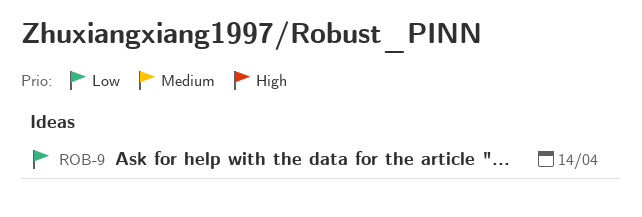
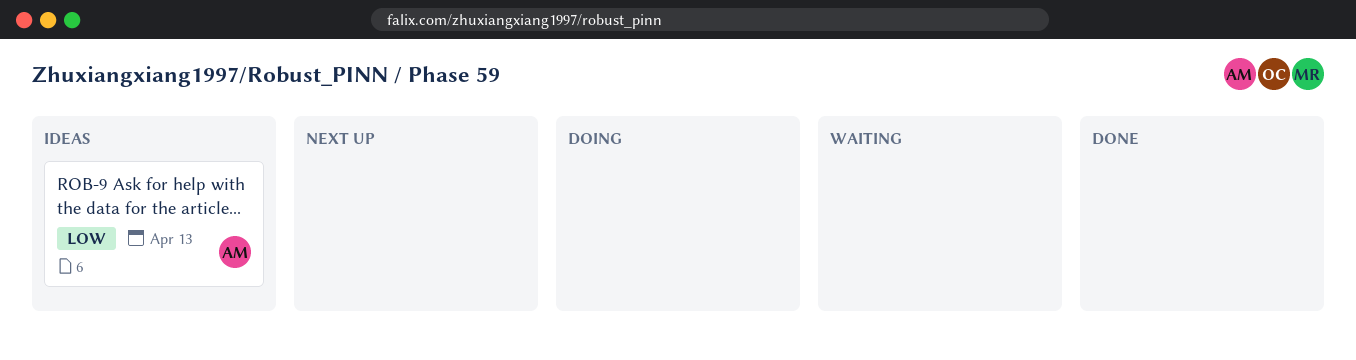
ROB-9, due: Apr 14 -> Apr 13

